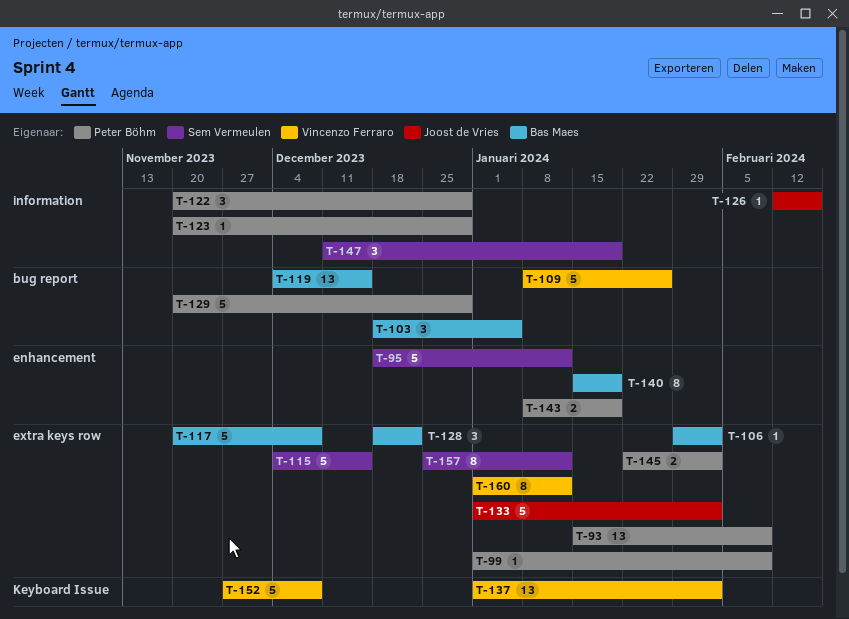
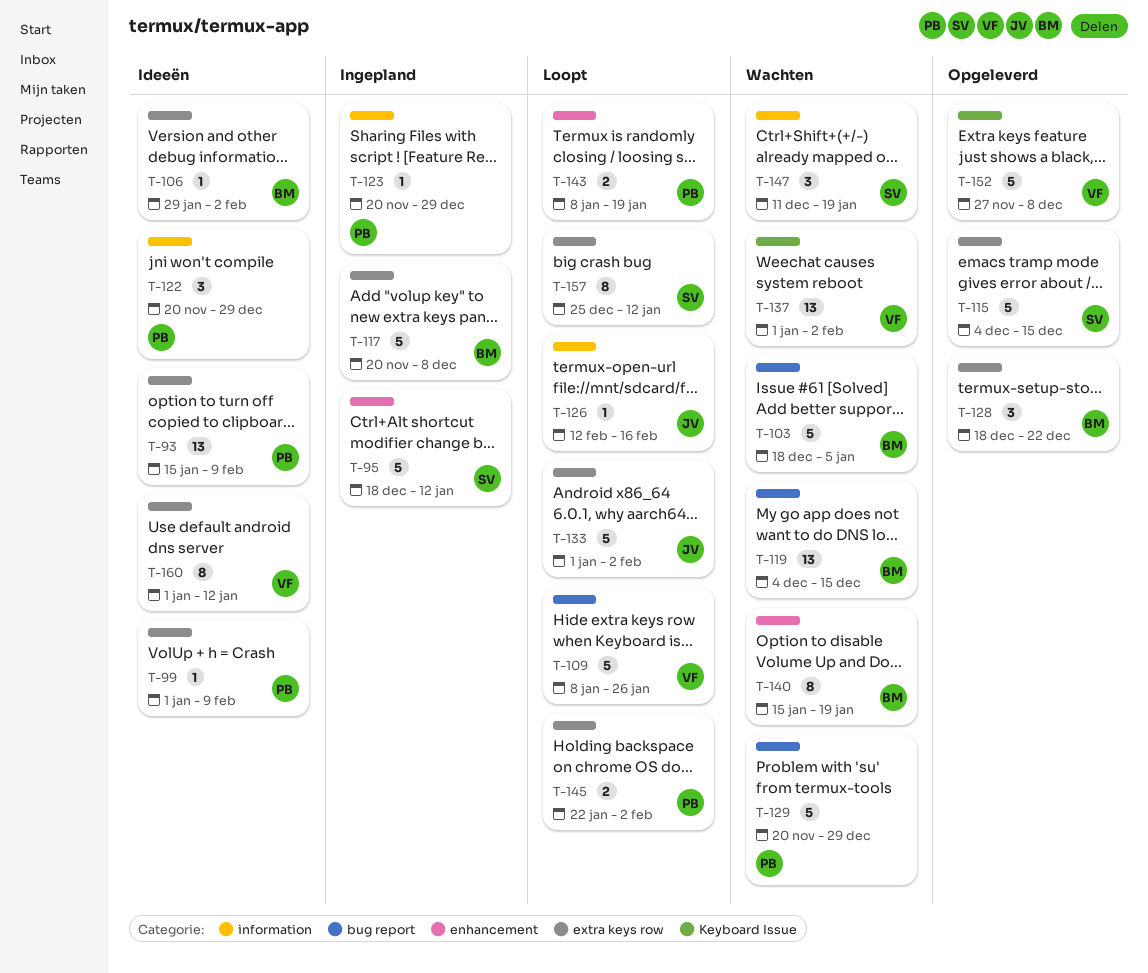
T-103, estimate: 3 -> 5

